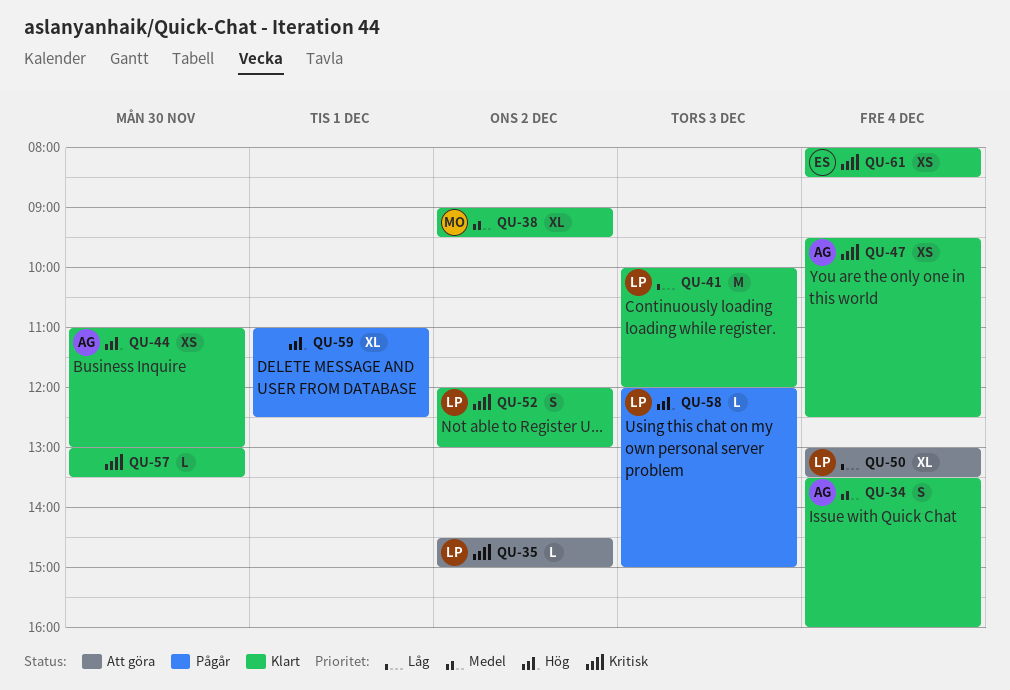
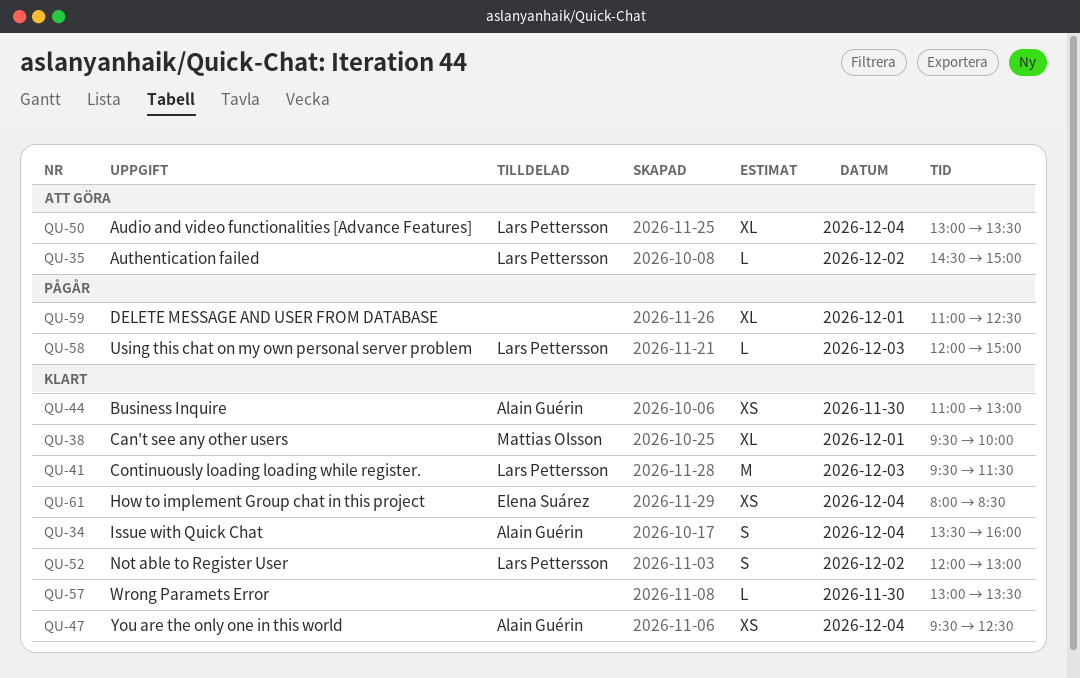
QU-38, day: Dec 2 -> Dec 1
QU-38, begins: 09:00 -> 09:30
QU-38, ends: 09:30 -> 10:00
QU-41, begins: 10:00 -> 09:30
QU-41, ends: 12:00 -> 11:30

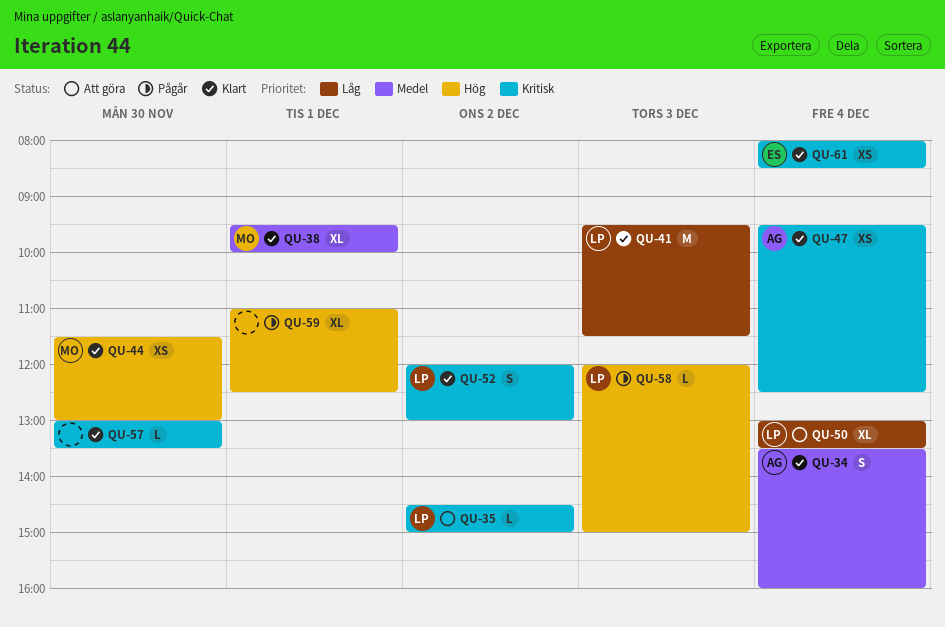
QU-44, owner: Alain Guérin -> Mattias Olsson
QU-44, begins: 11:00 -> 11:30

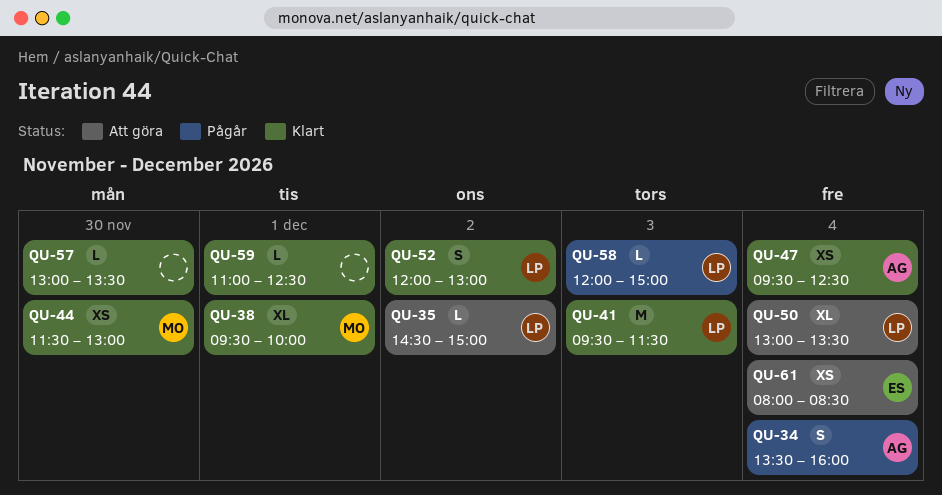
QU-34, status: Klart -> Pågår
QU-59, status: Pågår -> Klart
QU-59, estimate: XL -> L
QU-61, status: Klart -> Att göra

